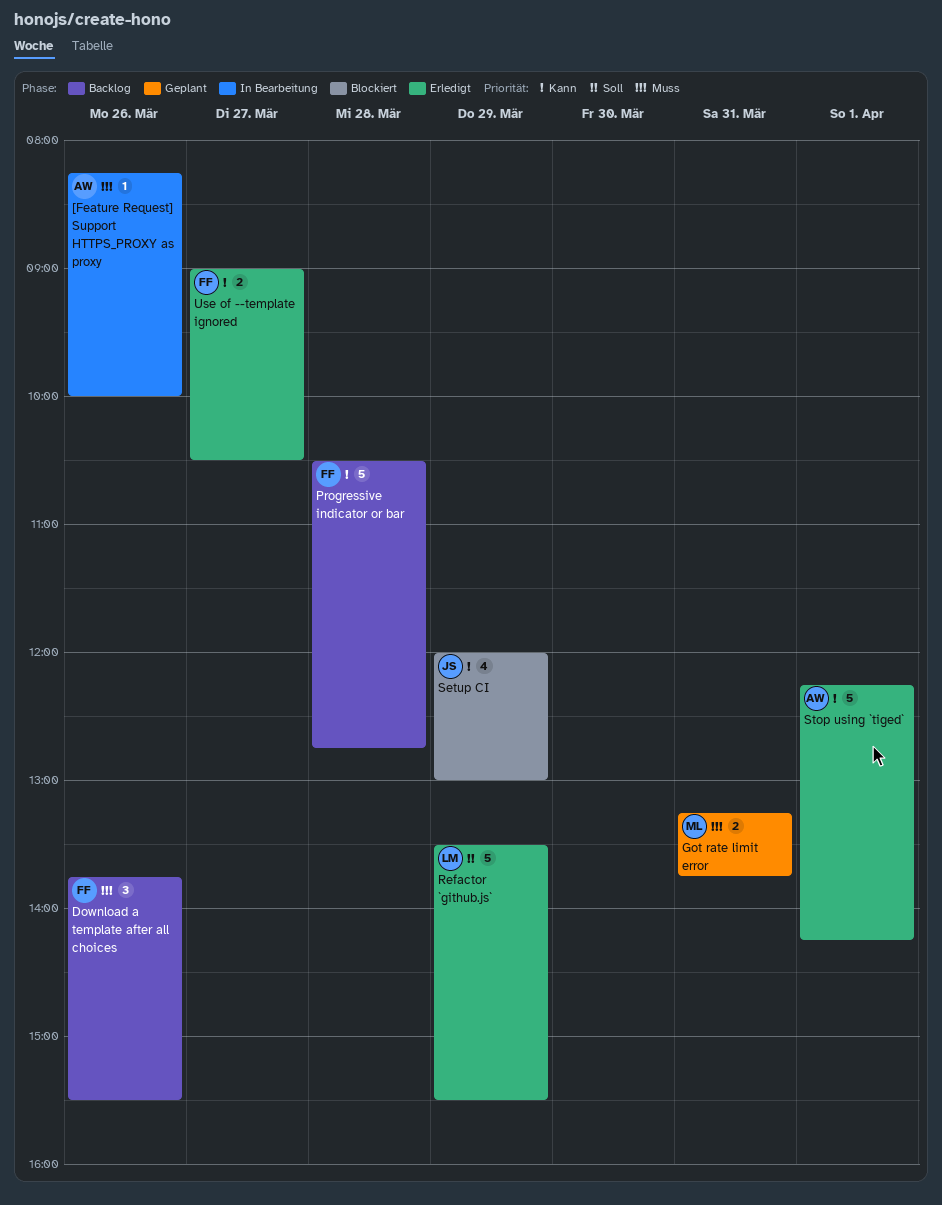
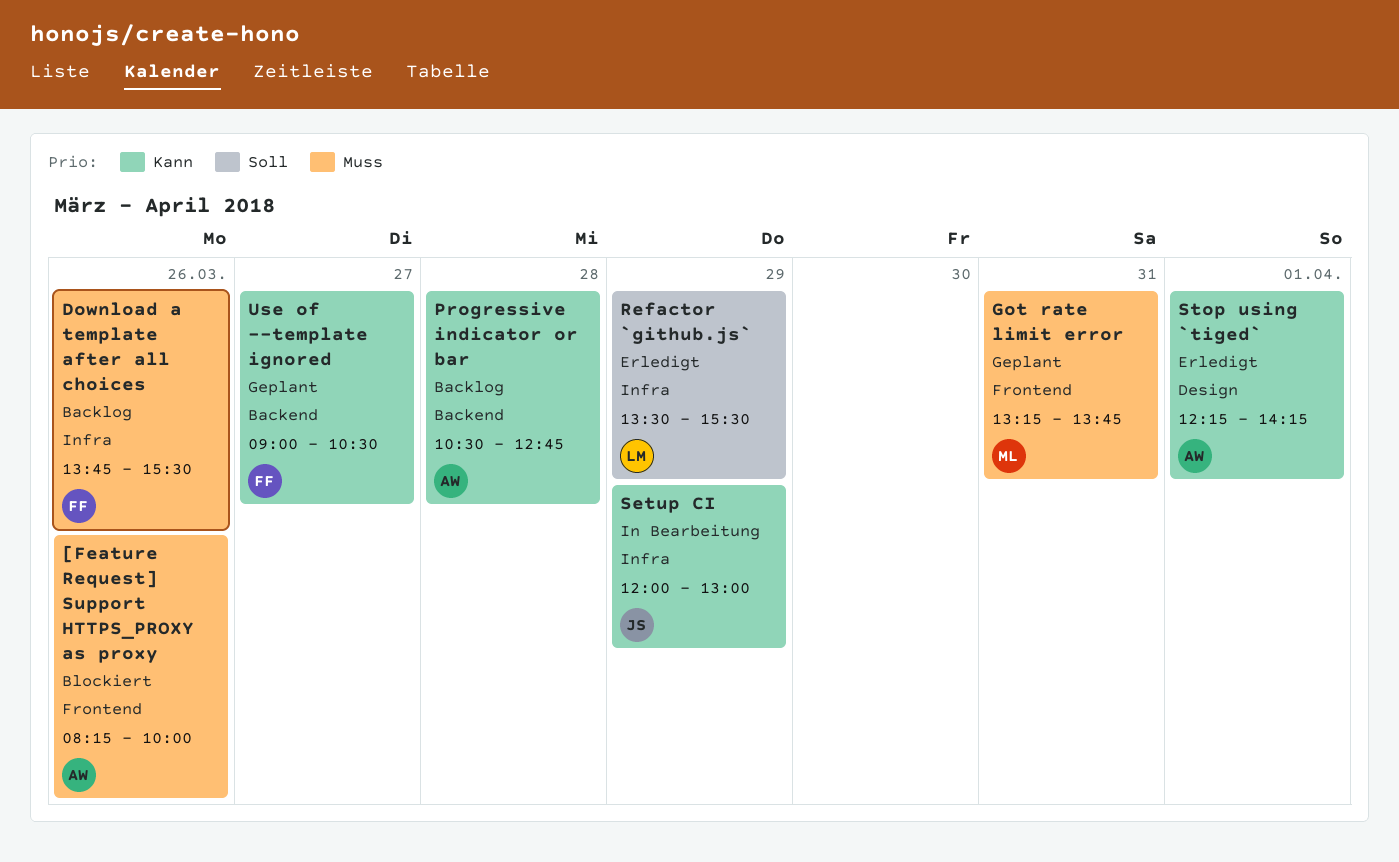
[Feature Request] Support HTTPS_PROXY as proxy, status: In Bearbeitung -> Blockiert
Progressive indicator or bar, owner: FF -> AW
Setup CI, status: Blockiert -> In Bearbeitung
Use of --template ignored, status: Erledigt -> Geplant

